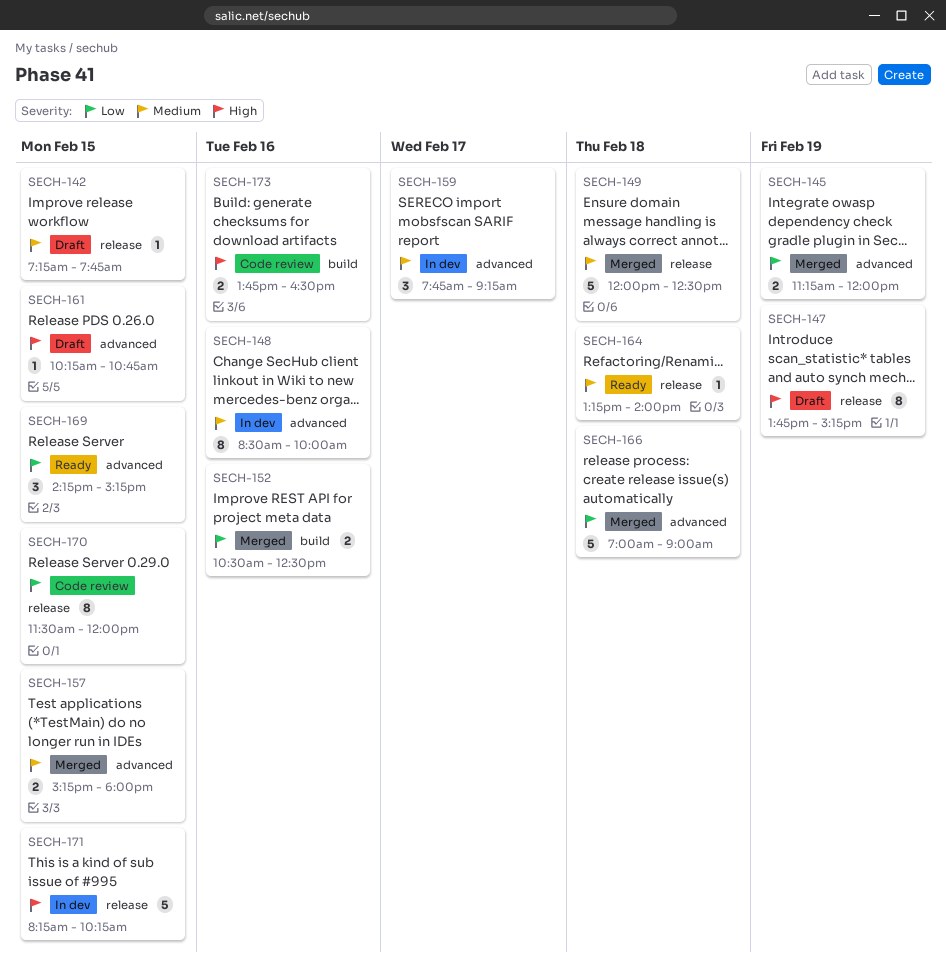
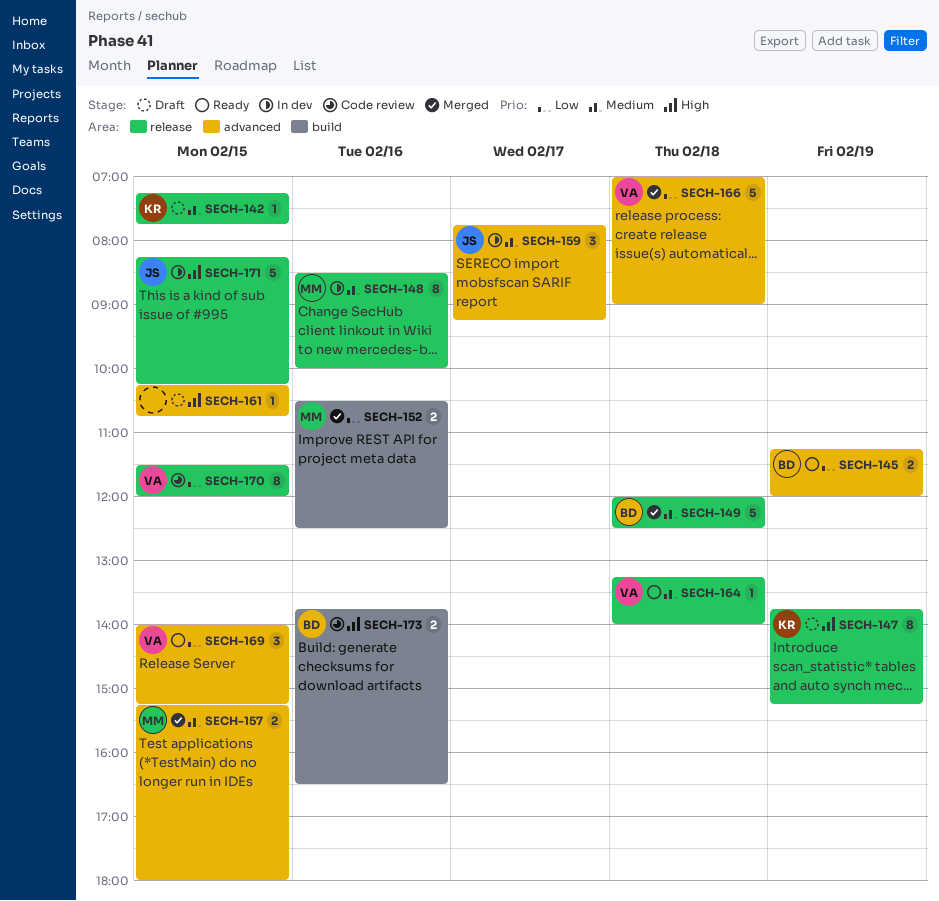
SECH-145, status: Merged -> Ready
SECH-148, label: advanced -> release
SECH-169, begins: 14:15 -> 14:00

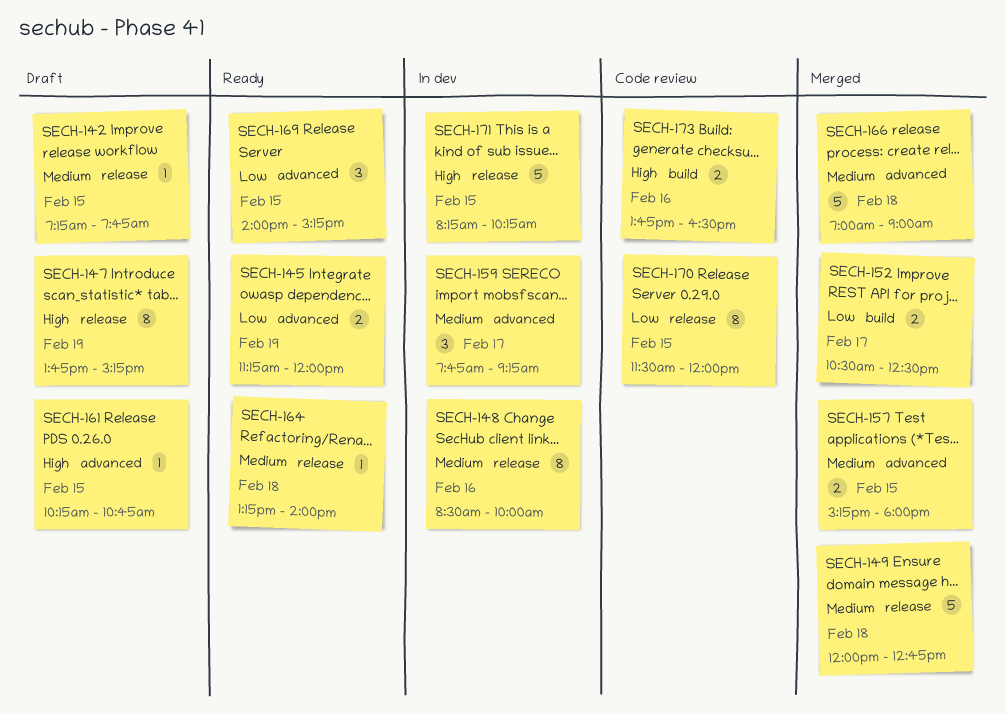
SECH-149, ends: 12:30 -> 12:45
SECH-152, day: Feb 16 -> Feb 17
SECH-166, priority: Low -> Medium

